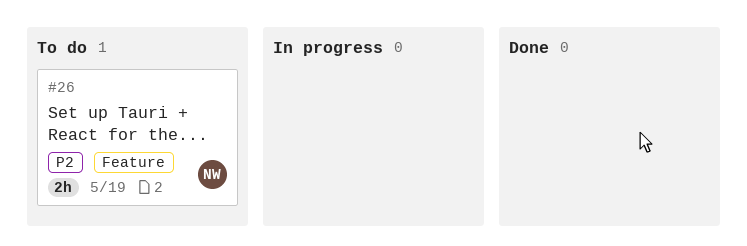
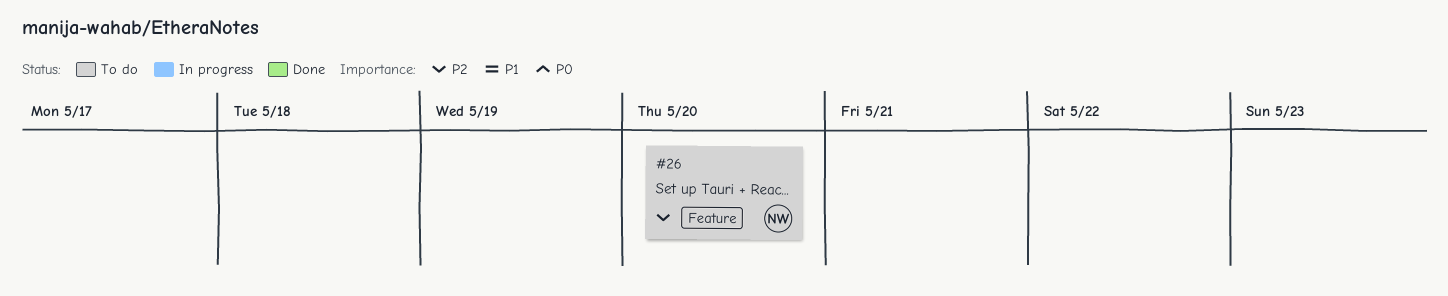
#26, day: May 19 -> May 20

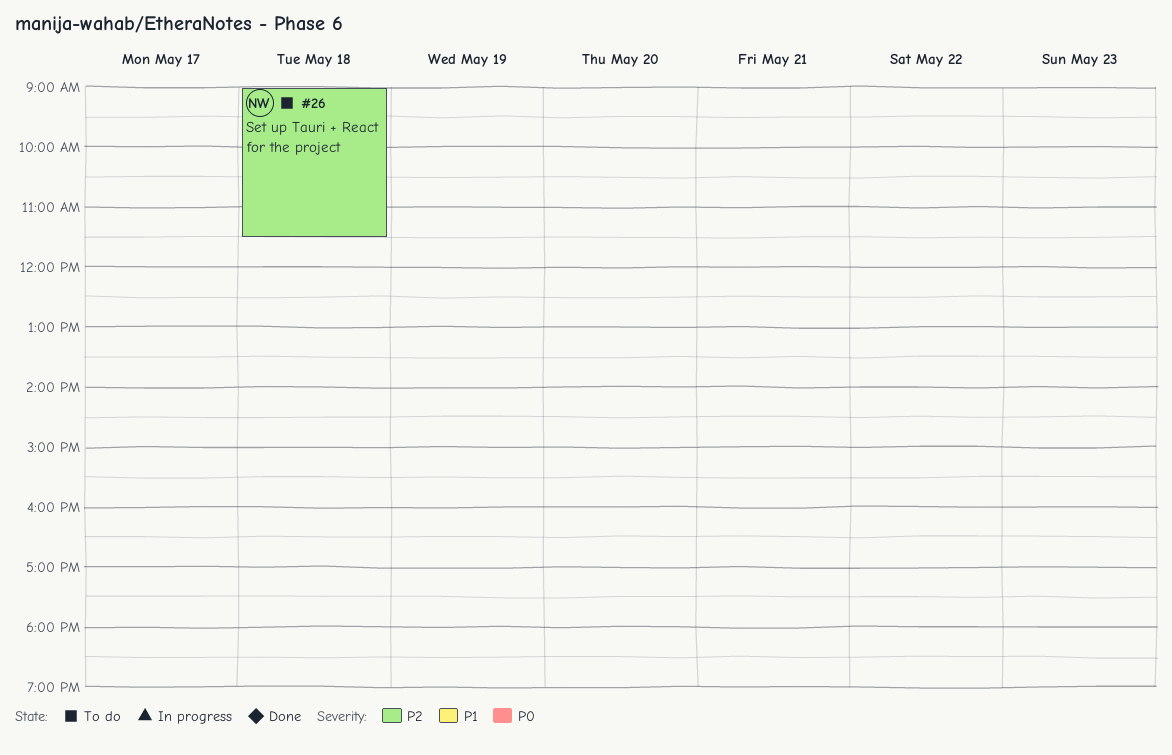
#26, day: May 20 -> May 18

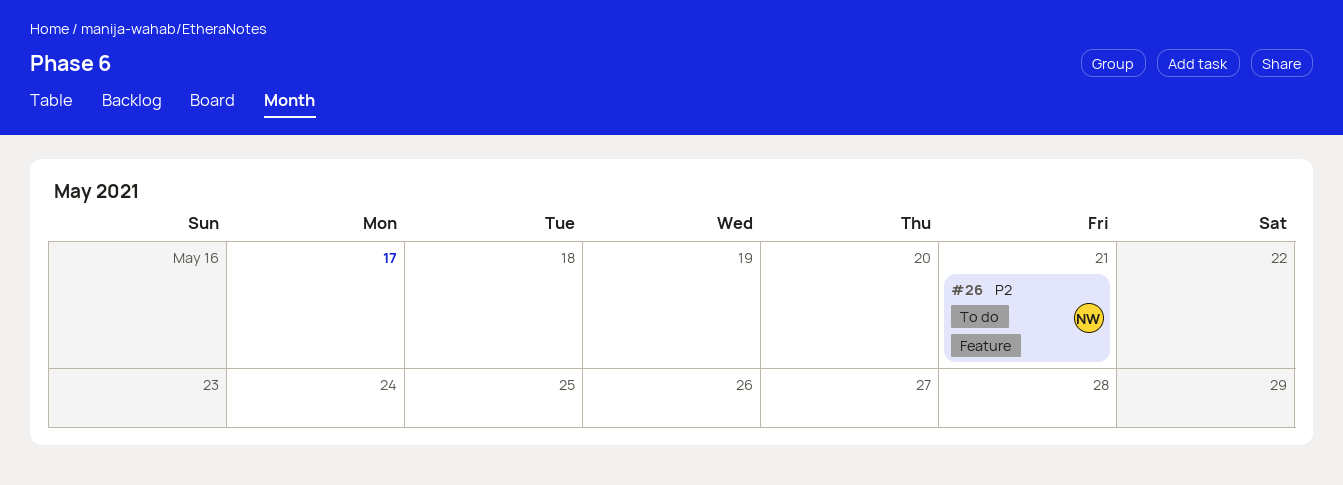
#26, day: May 18 -> May 21

